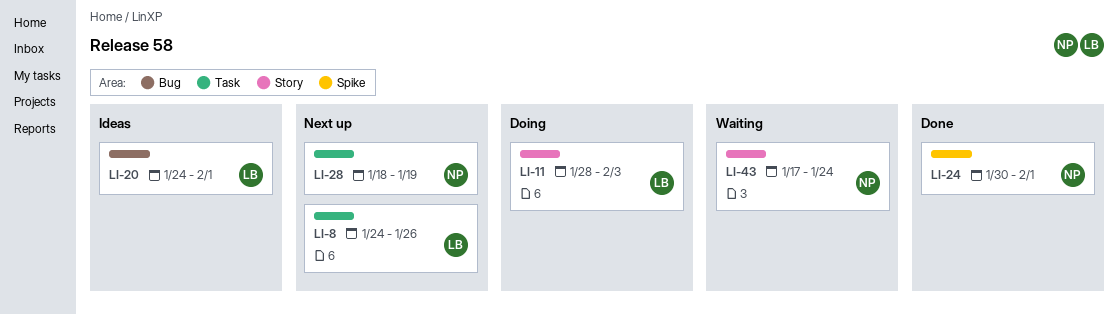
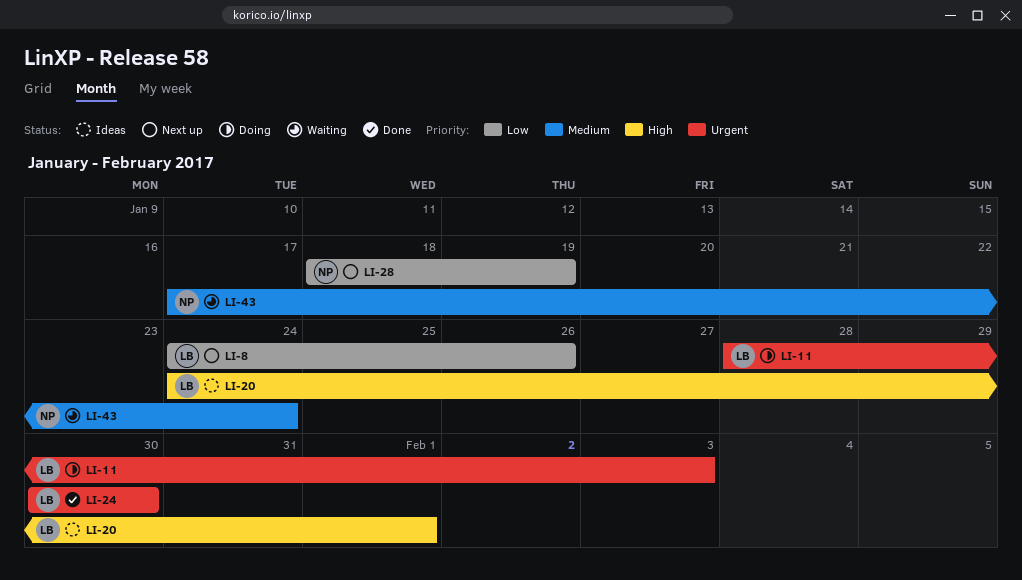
LI-24, owner: NP -> LB
LI-24, due: Feb 1 -> Jan 30

